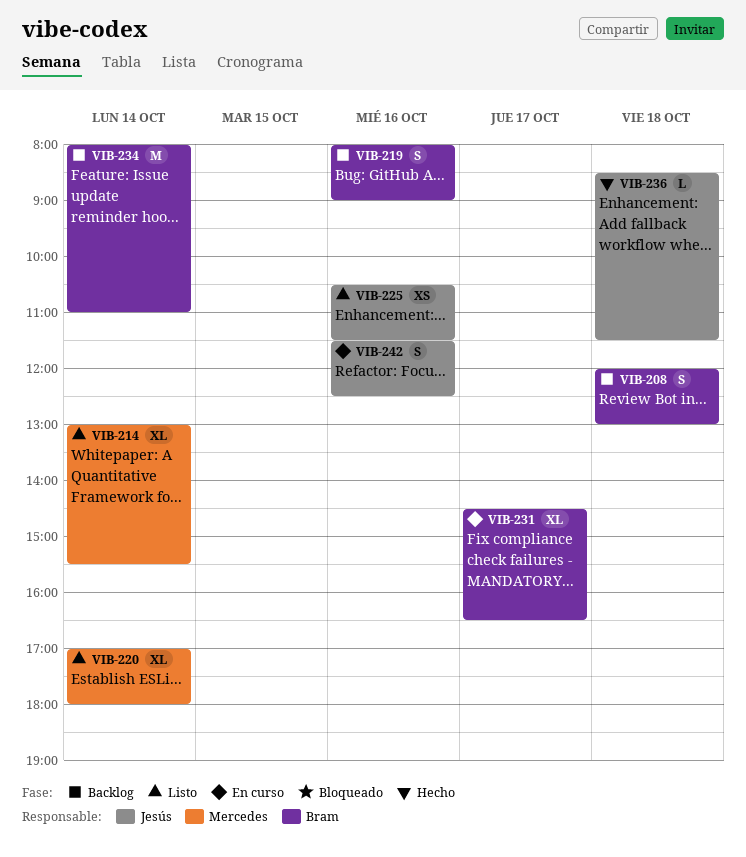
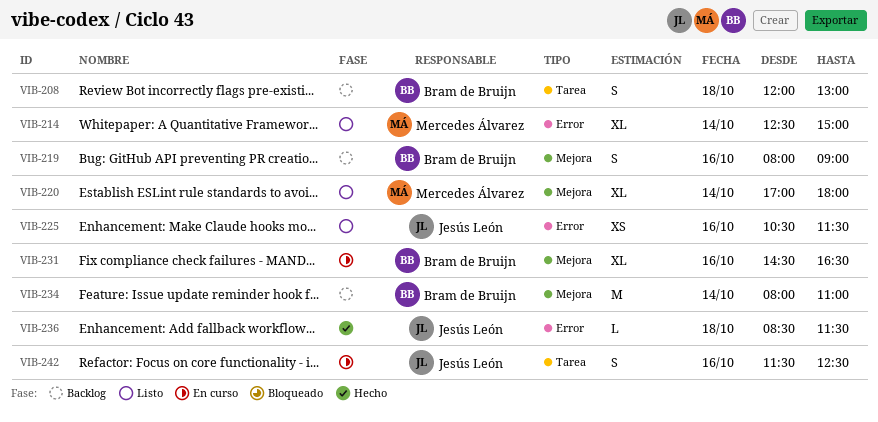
VIB-214, begins: 13:00 -> 12:30
VIB-214, ends: 15:30 -> 15:00
VIB-231, day: Oct 17 -> Oct 16

